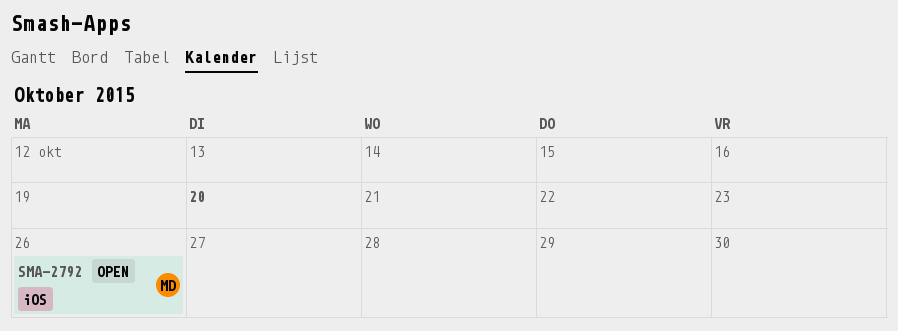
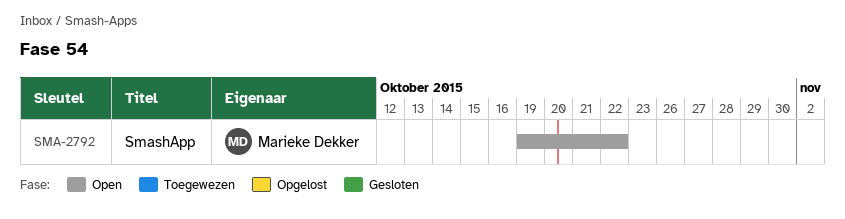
SMA-2792, due: Oct 26 -> Oct 22

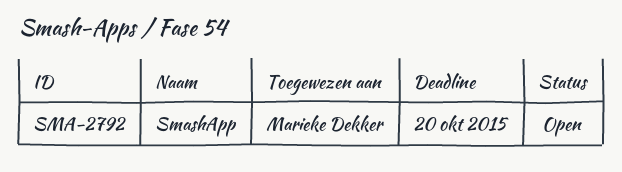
SMA-2792, due: Oct 22 -> Oct 20

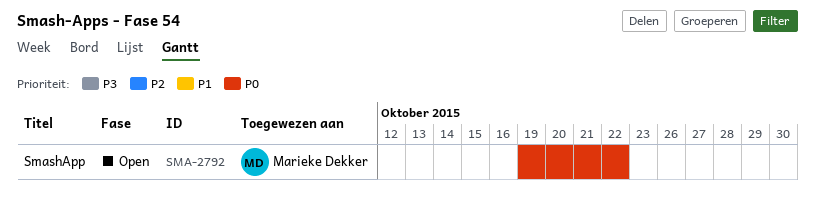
SMA-2792, due: Oct 20 -> Oct 22

